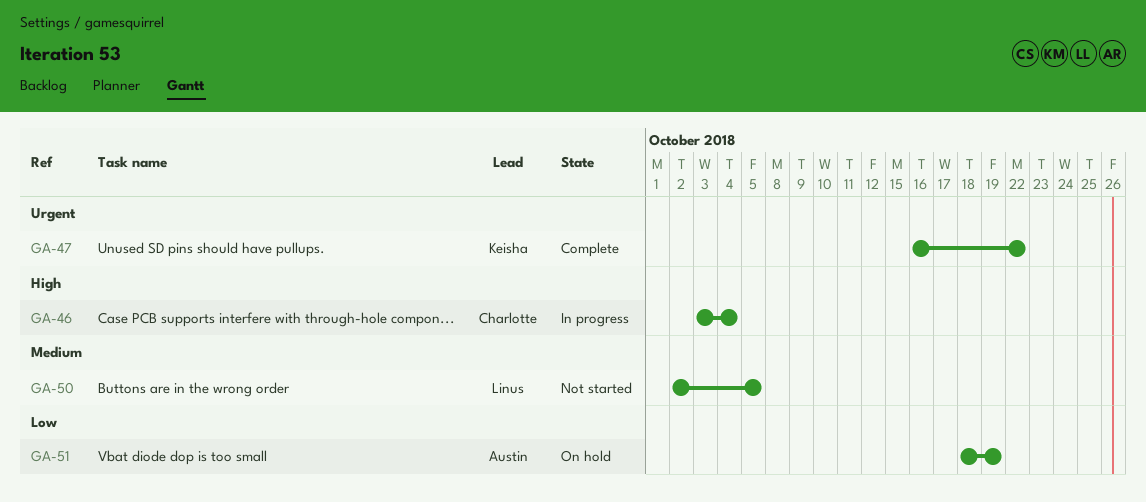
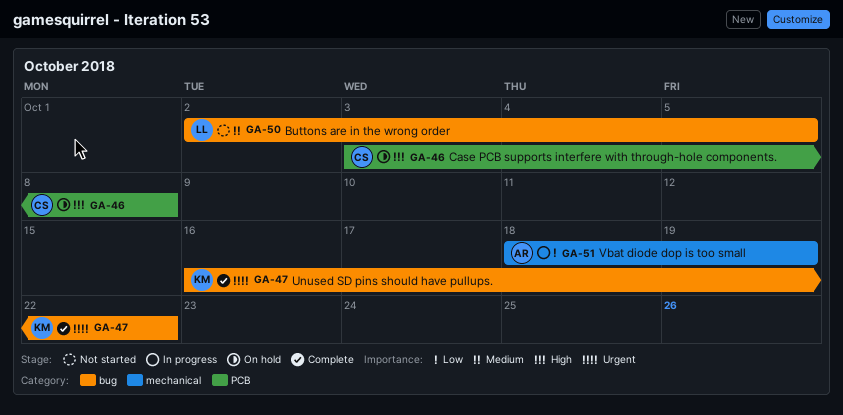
GA-46, status: In progress -> On hold
GA-46, due: Oct 4 -> Oct 8
GA-51, status: On hold -> In progress

